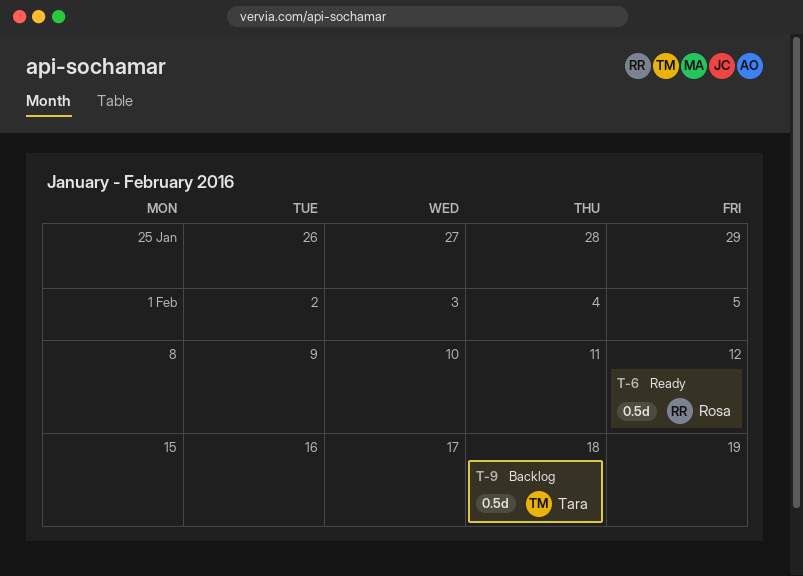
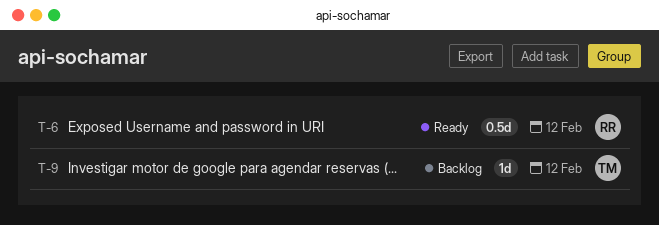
T-9, estimate: 0.5d -> 1d
T-9, due: Feb 18 -> Feb 12

